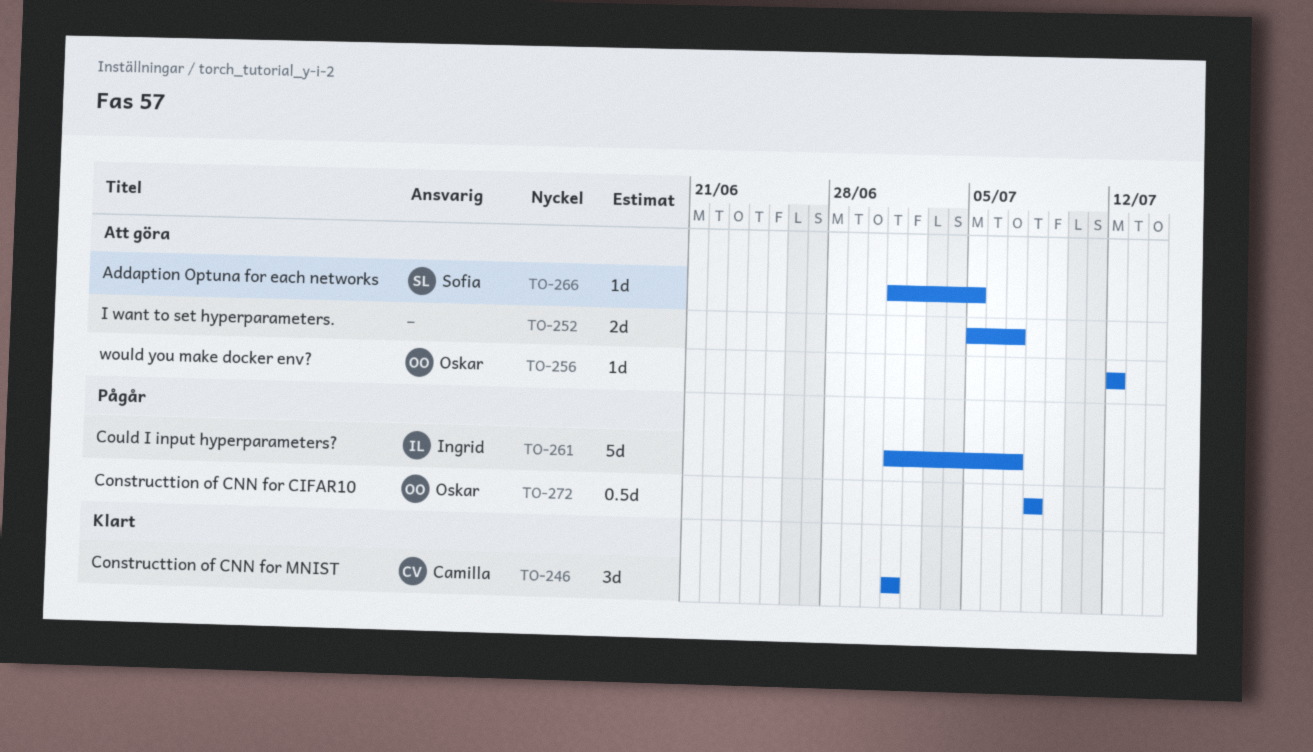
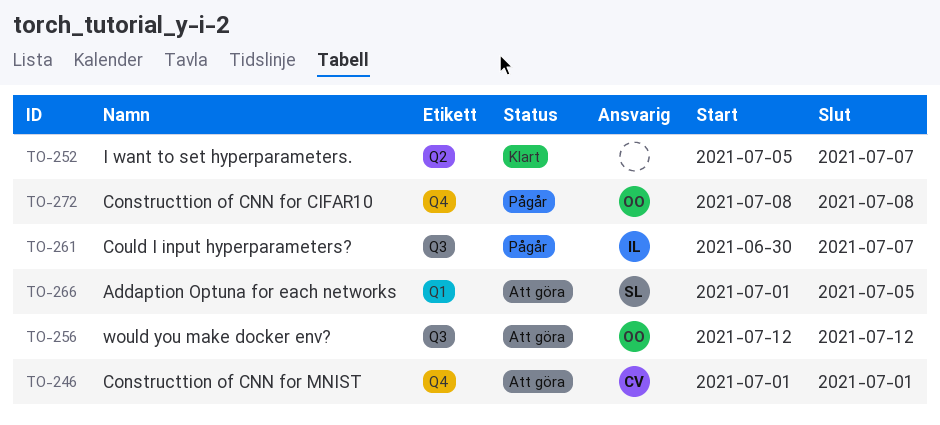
TO-246, status: Klart -> Att göra
TO-252, status: Att göra -> Klart
TO-261, start: Jul 1 -> Jun 30

